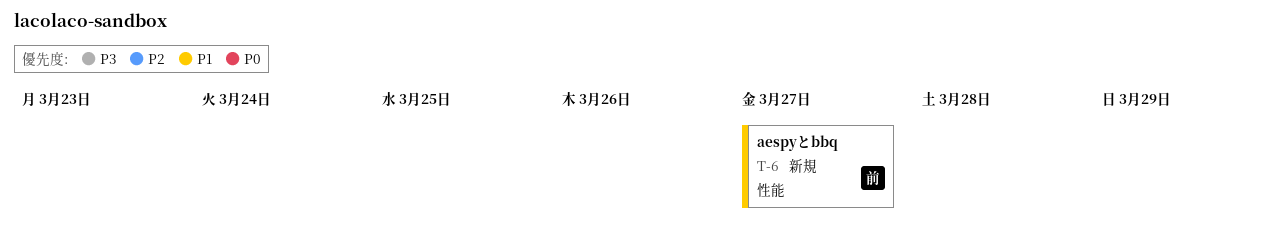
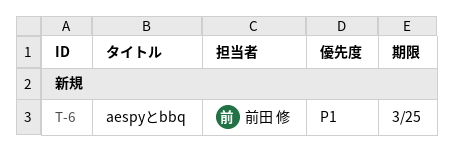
T-6, due: Mar 27 -> Mar 25

